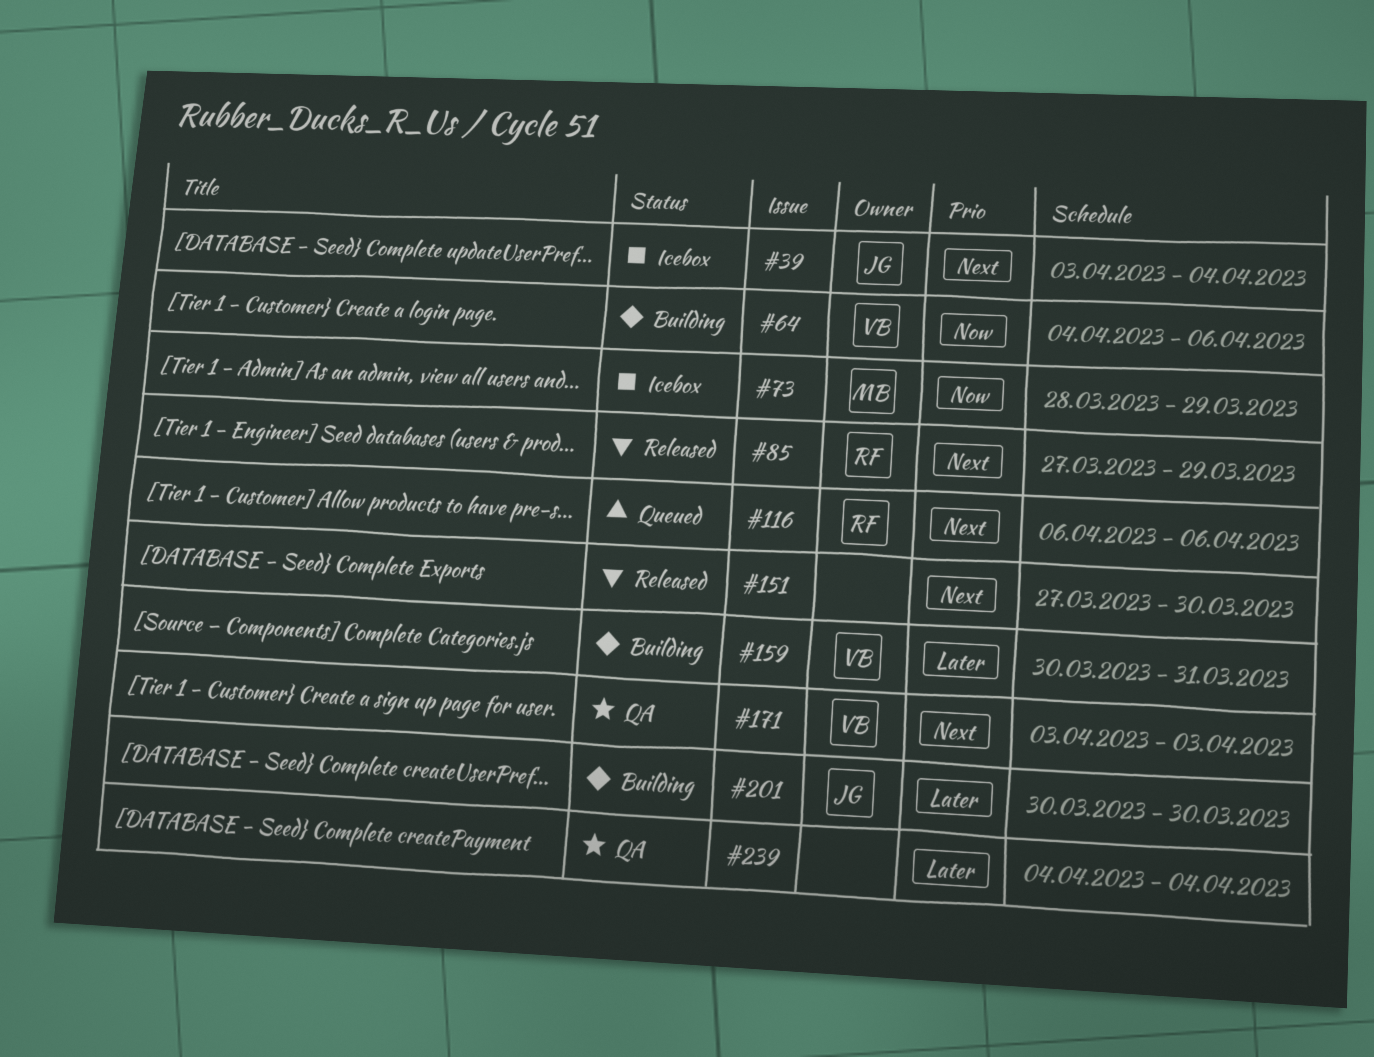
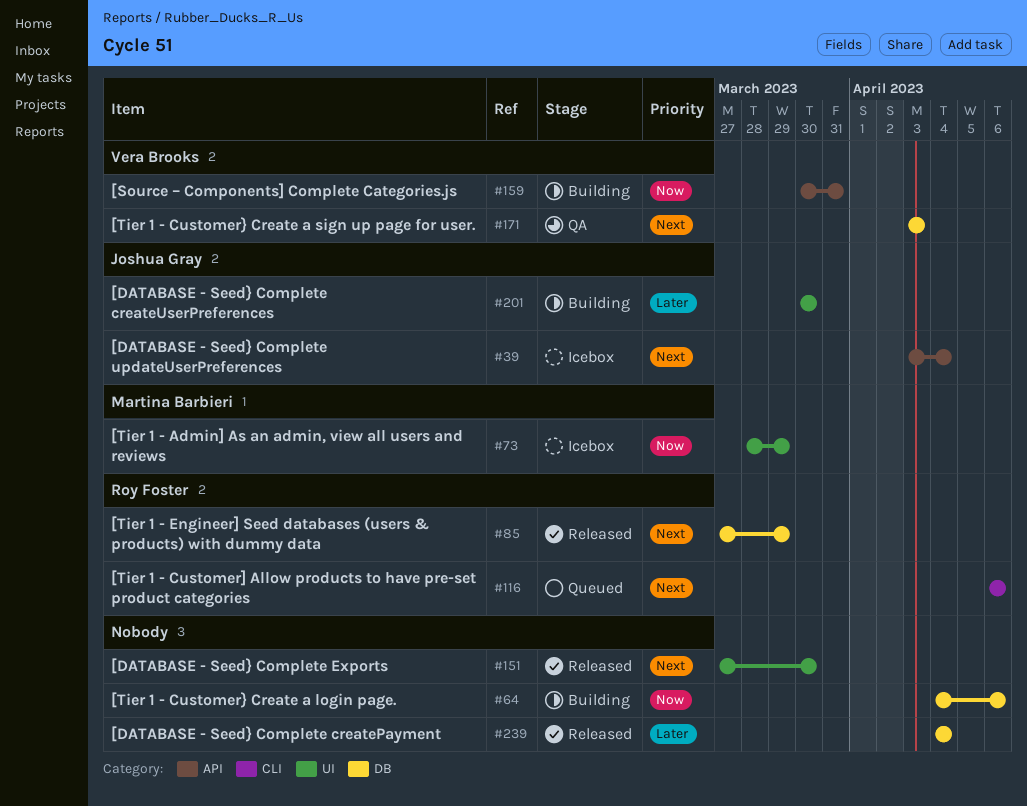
#64, owner: Vera Brooks -> none
#159, priority: Later -> Now
#239, status: QA -> Released

